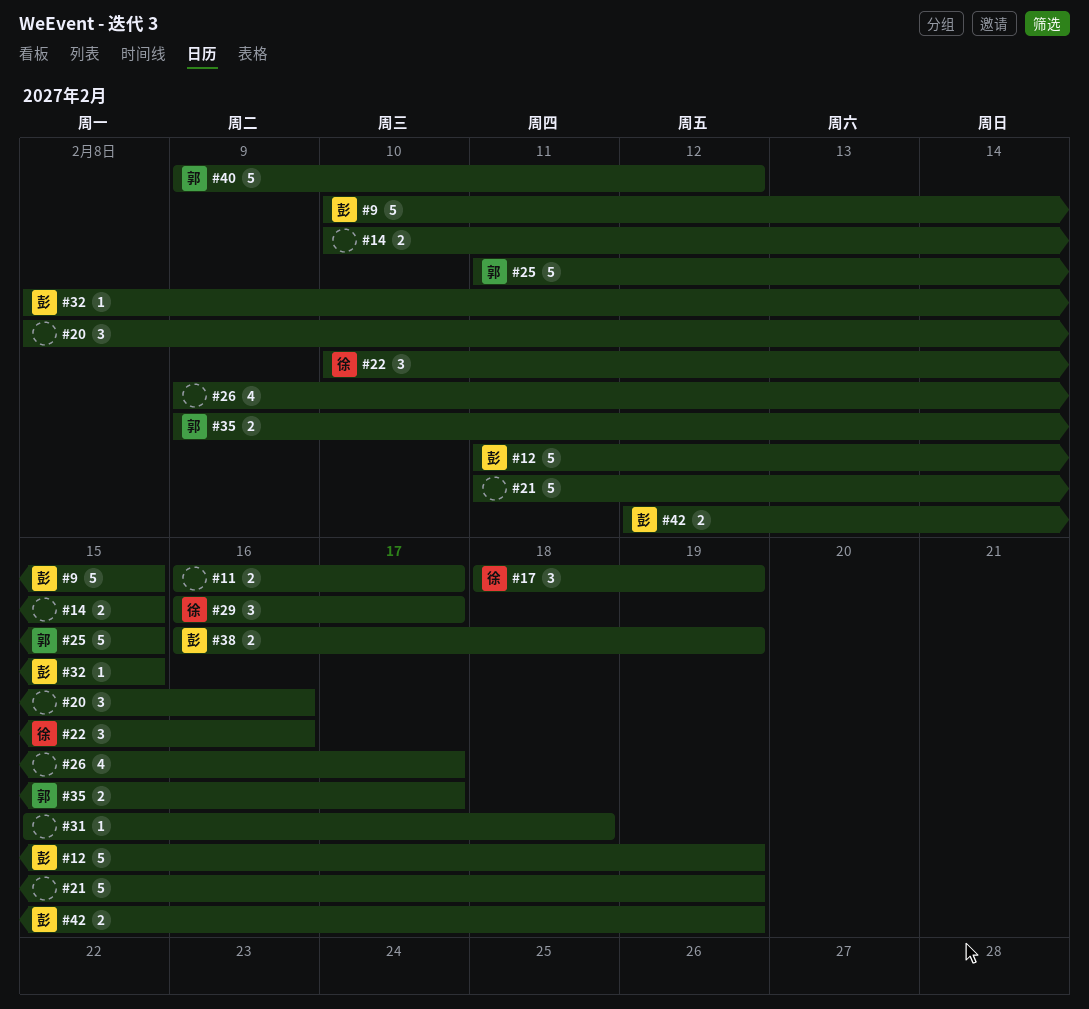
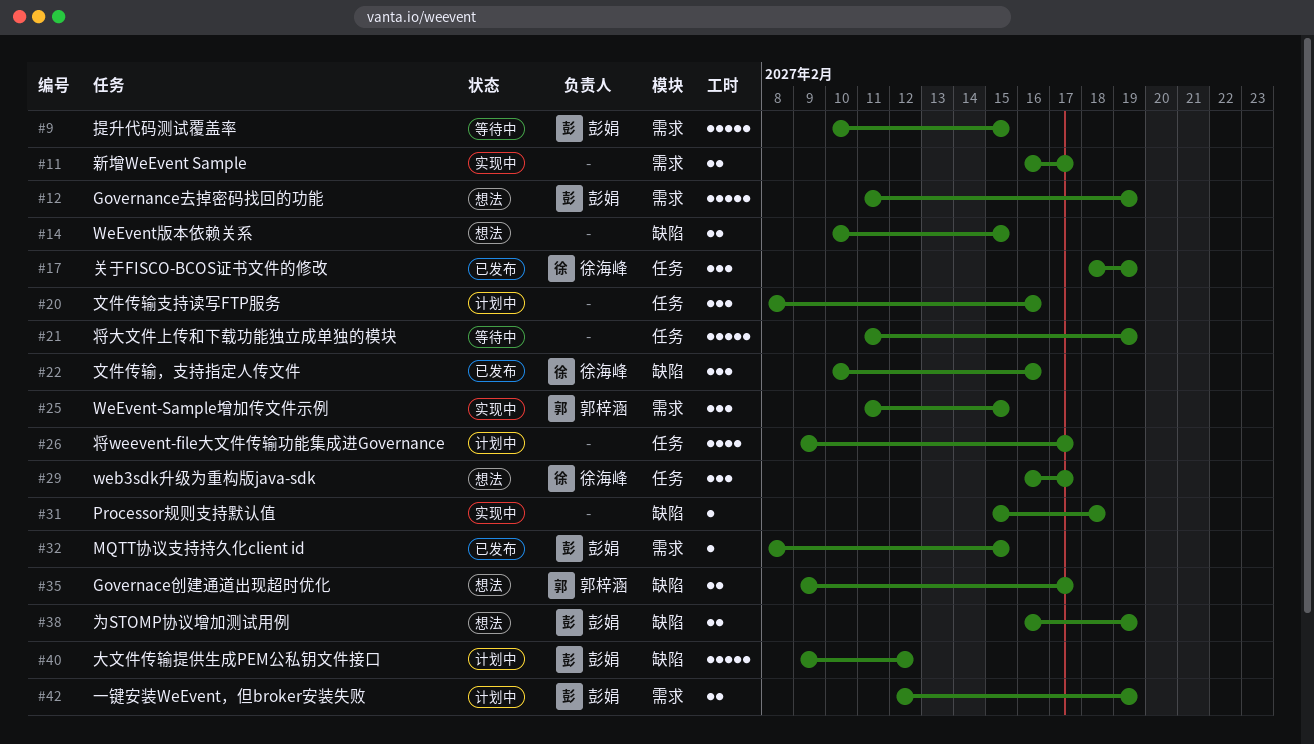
#25, estimate: 5 -> 3
#40, owner: 郭梓涵 -> 彭娟

